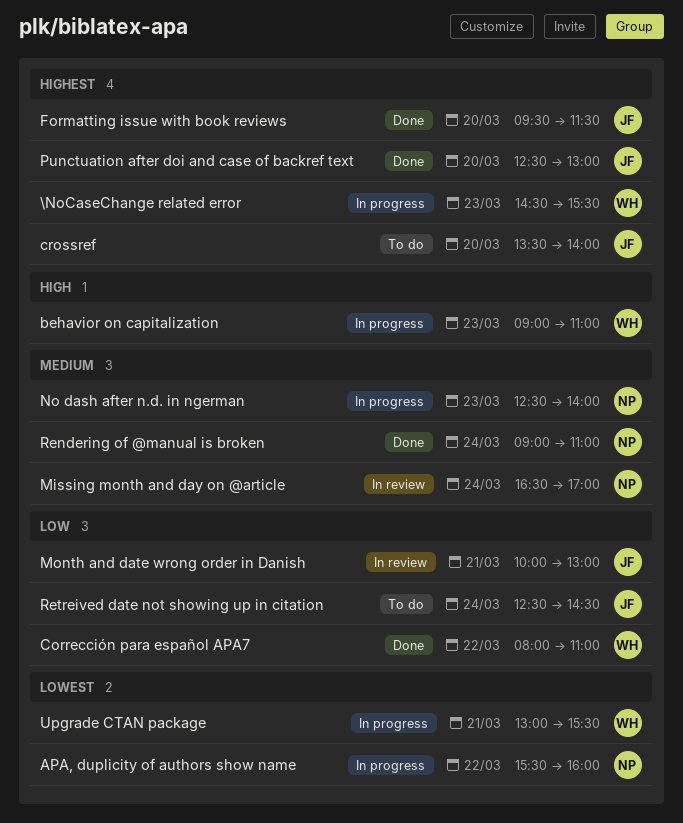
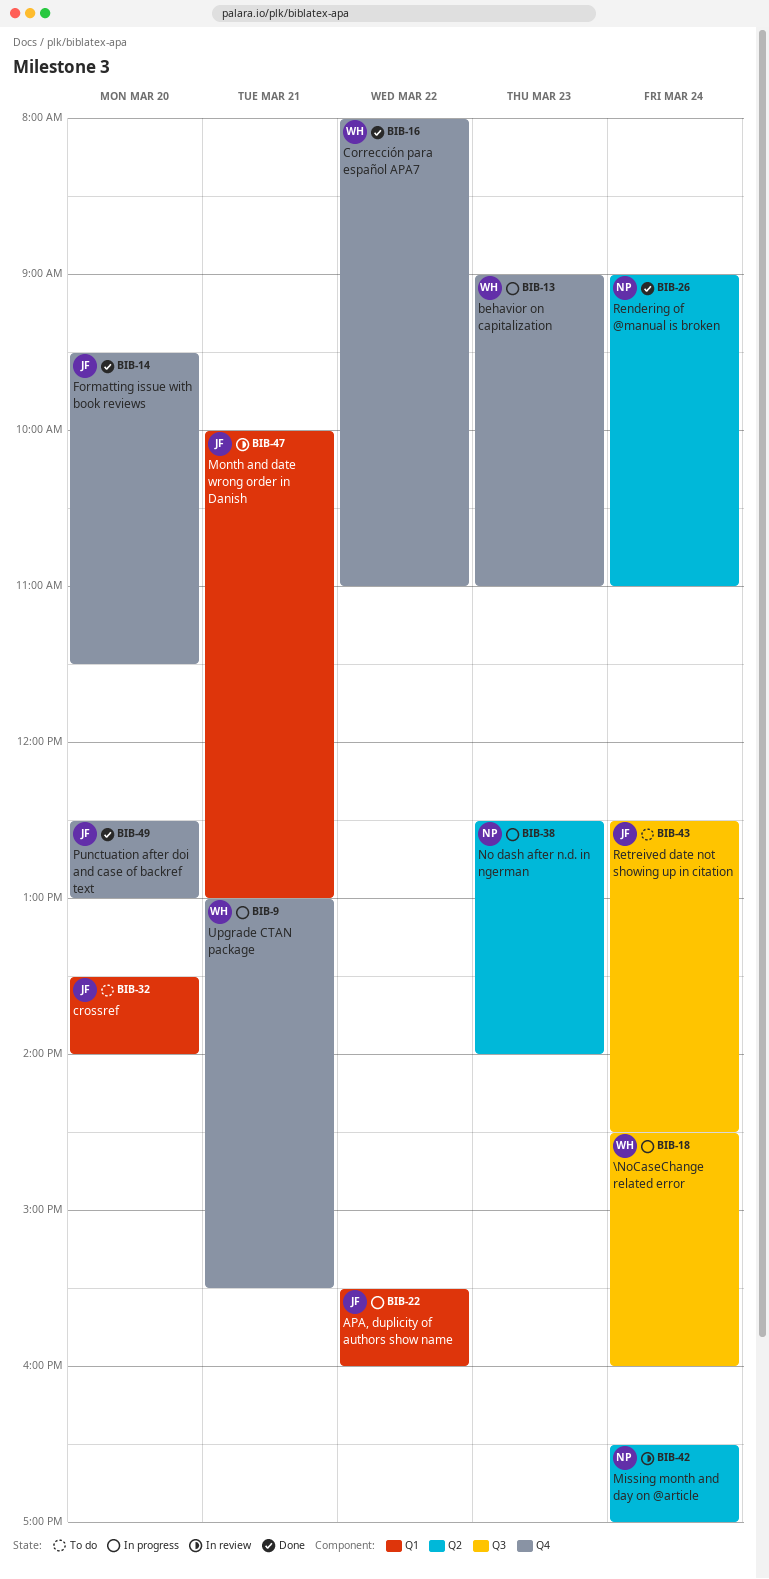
\NoCaseChange related error, day: Mar 23 -> Mar 24
\NoCaseChange related error, ends: 15:30 -> 16:00
APA, duplicity of authors show name, owner: NP -> JF

